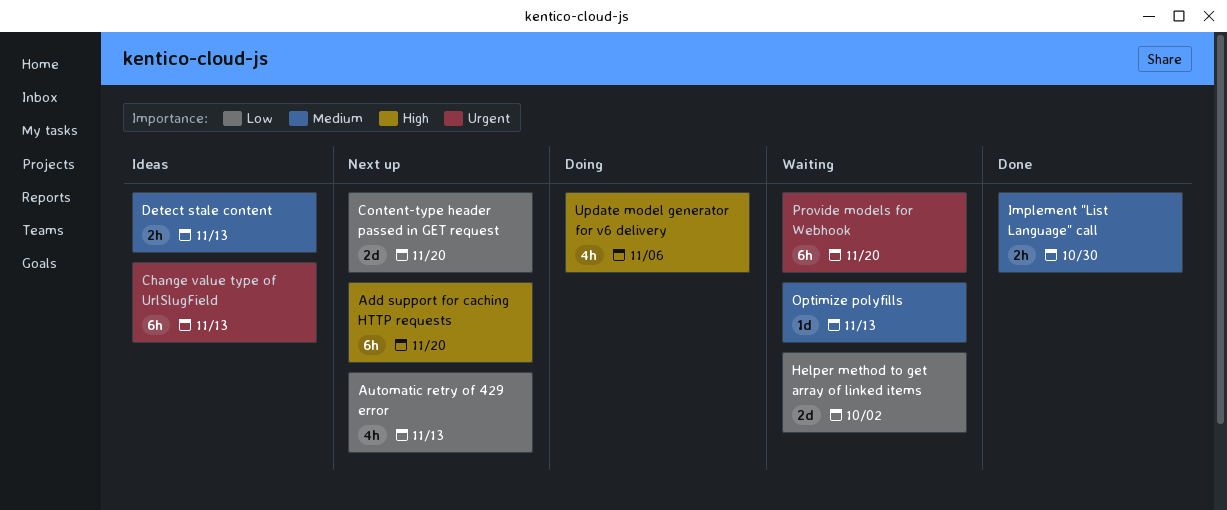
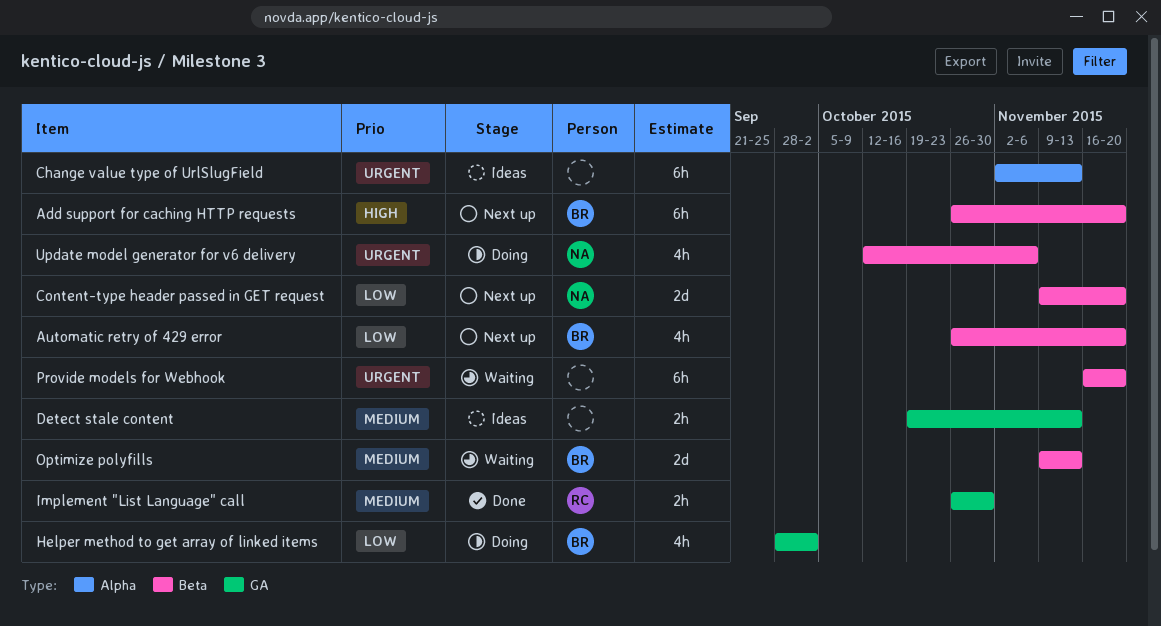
Automatic retry of 429 error, due: Nov 13 -> Nov 20
Helper method to get array of linked items, status: Waiting -> Doing
Helper method to get array of linked items, estimate: 2d -> 4h
Optimize polyfills, estimate: 1d -> 2d
Update model generator for v6 delivery, priority: High -> Urgent

